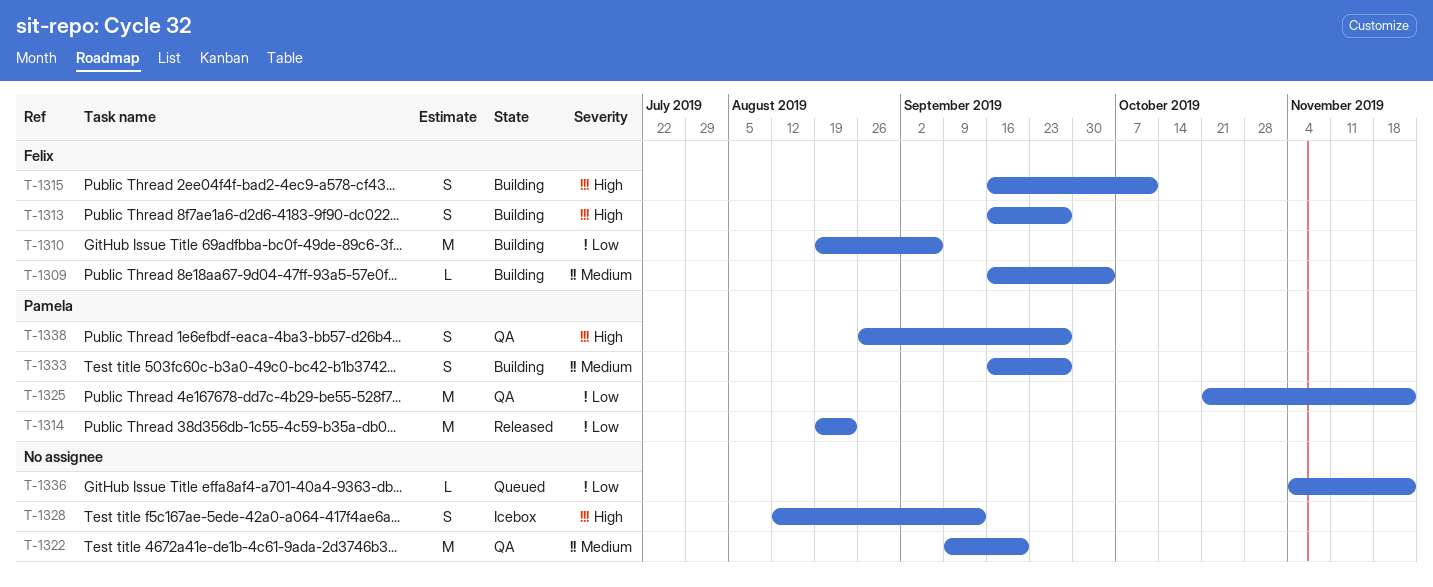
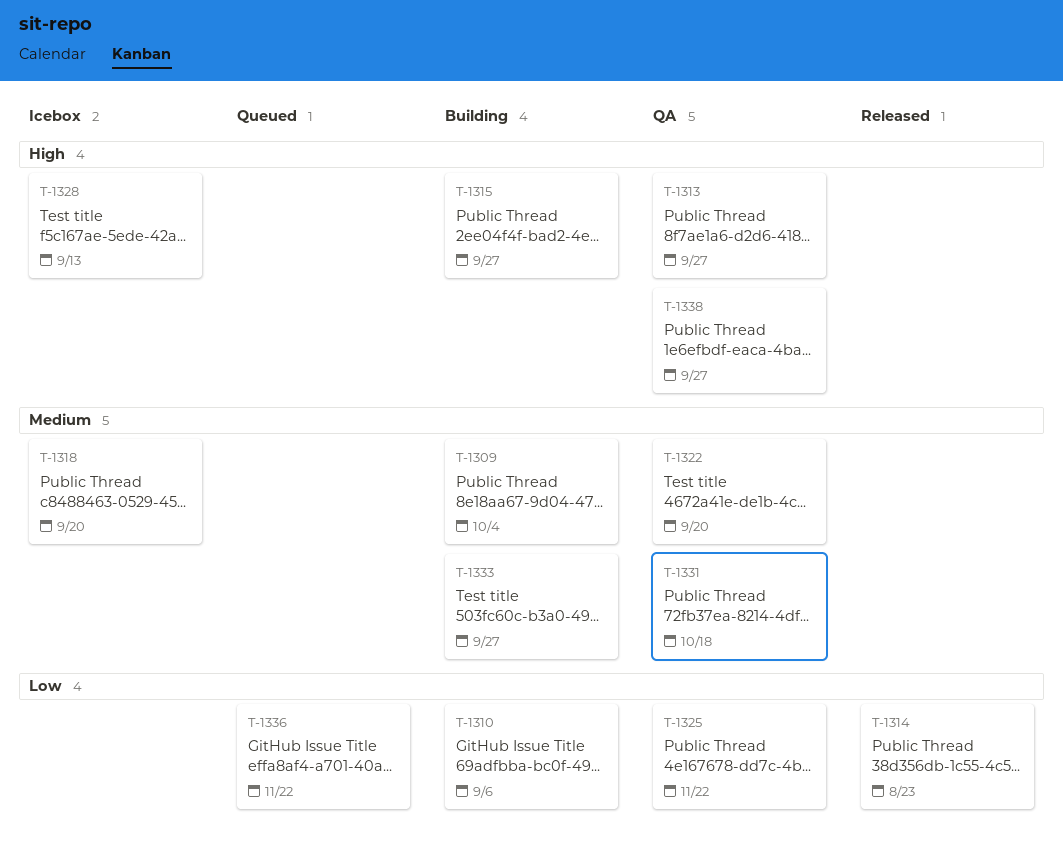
T-1313, status: Building -> QA
T-1315, due: Oct 11 -> Sep 27
T-1318: none -> present
T-1331: none -> present

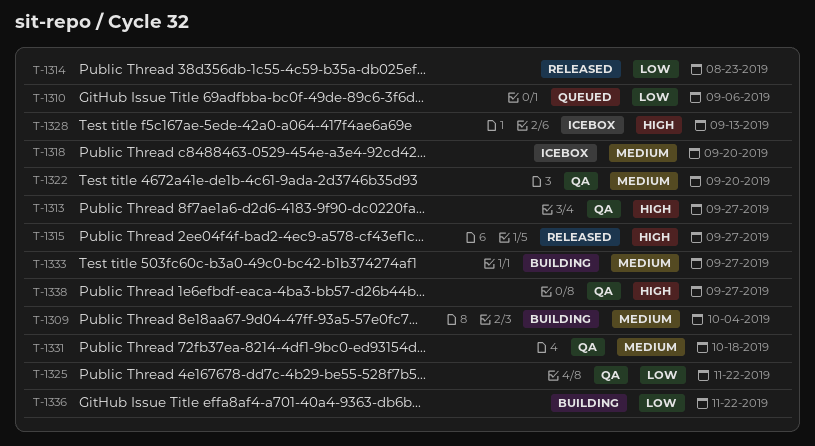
T-1310, status: Building -> Queued
T-1315, status: Building -> Released
T-1336, status: Queued -> Building

